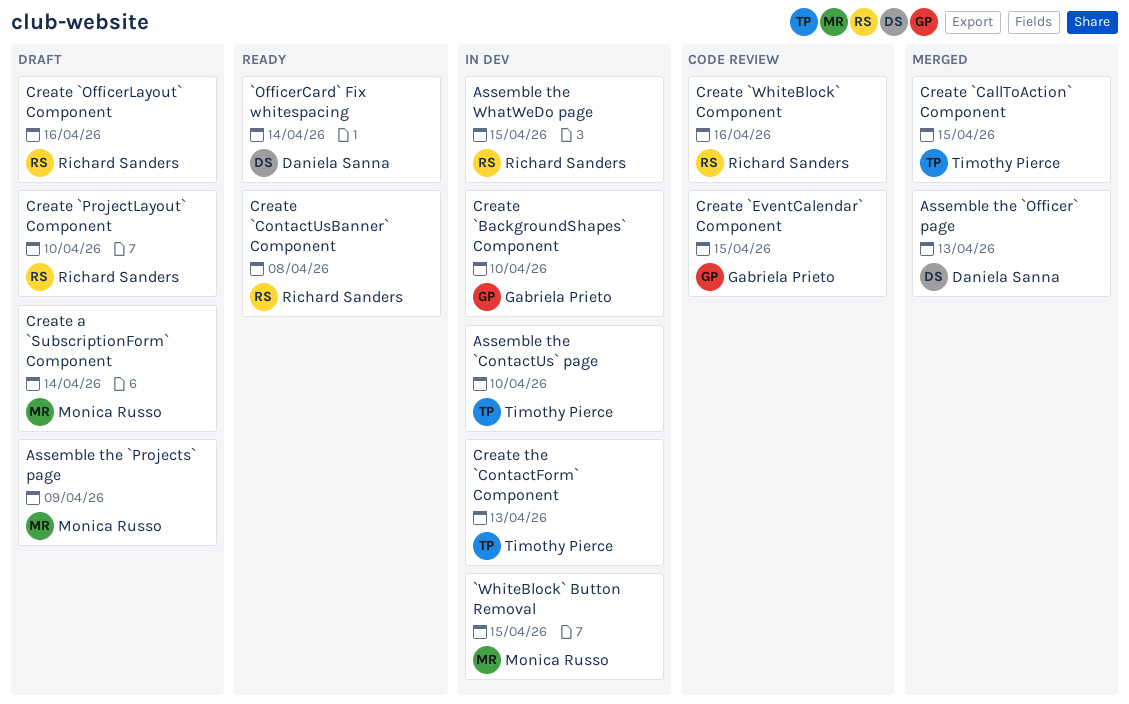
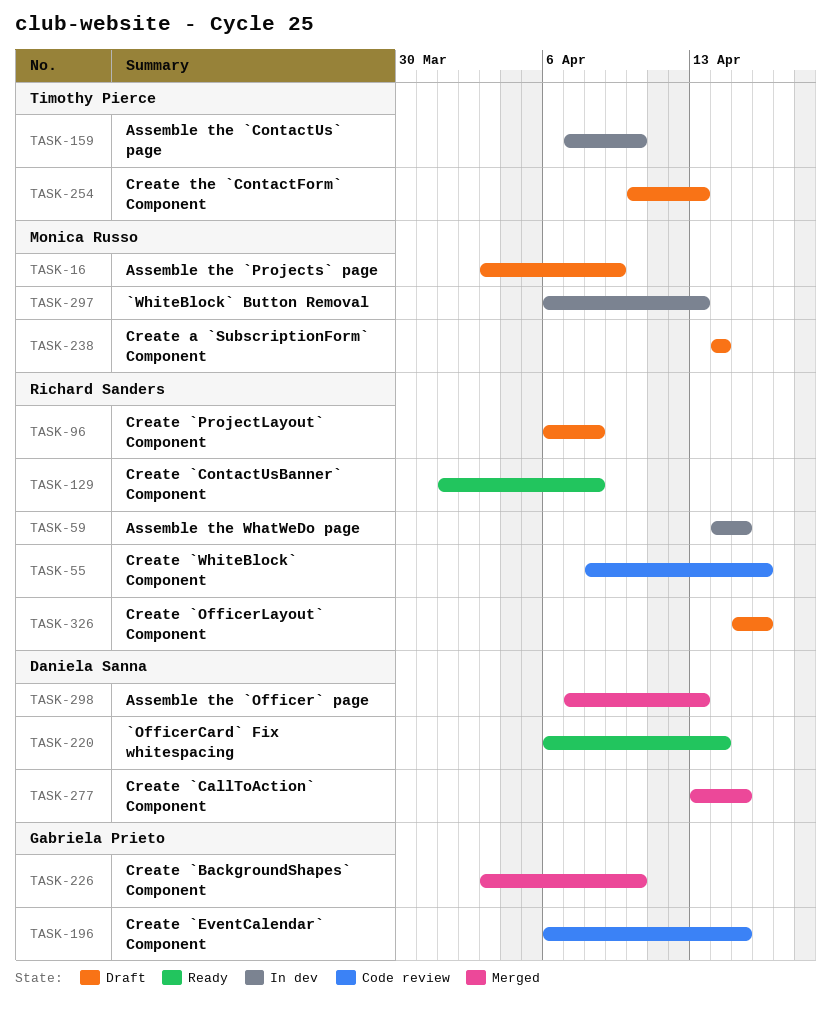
`WhiteBlock` Button Removal, due: Apr 15 -> Apr 13
Create `BackgroundShapes` Component, status: In dev -> Merged
Create `CallToAction` Component, owner: Timothy Pierce -> Daniela Sanna
Create `ProjectLayout` Component, due: Apr 10 -> Apr 8
Create the `ContactForm` Component, status: In dev -> Draft

